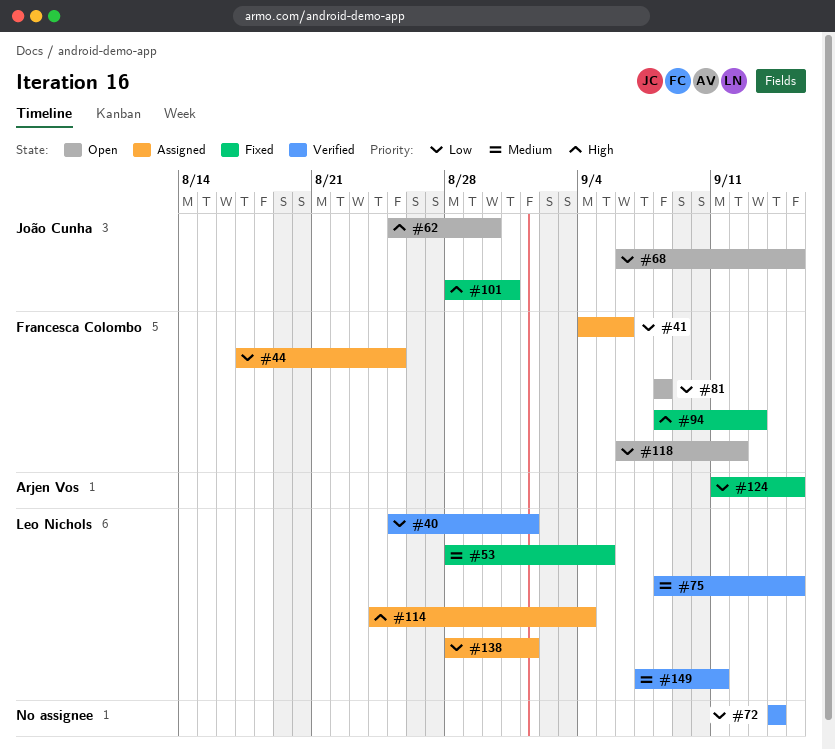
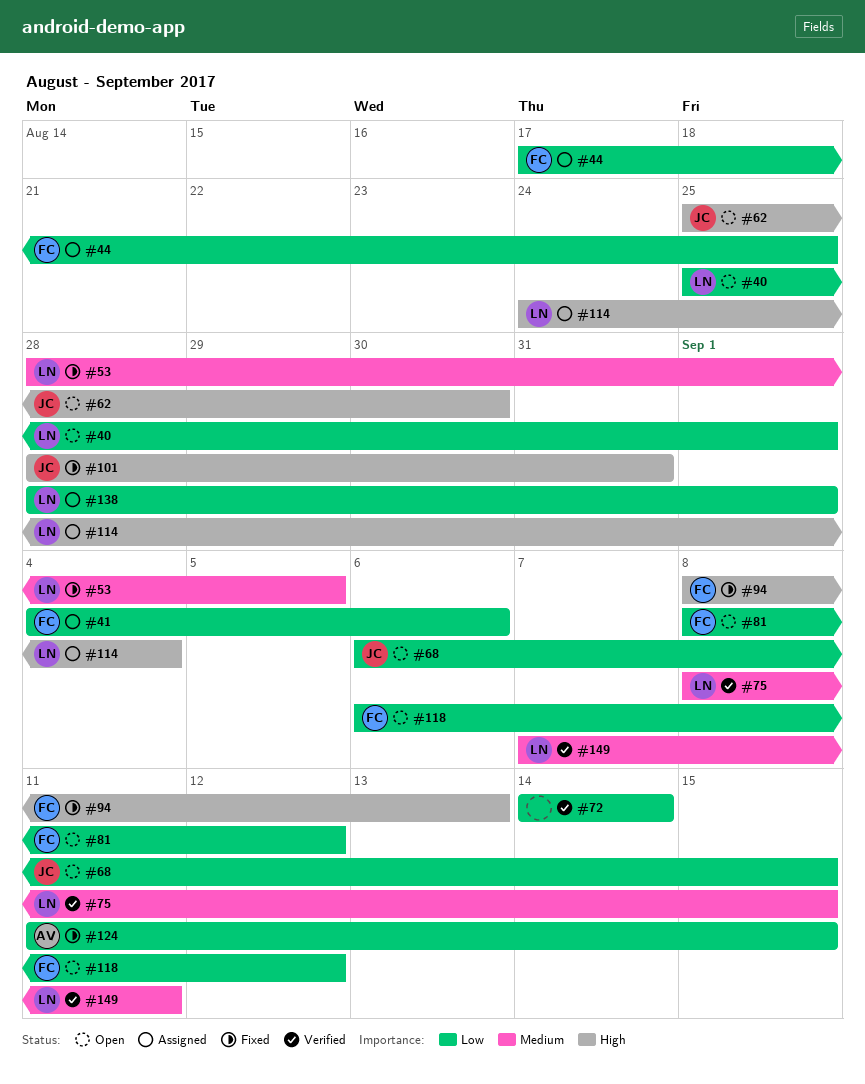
#40, status: Verified -> Open
#81, due: Sep 8 -> Sep 12

